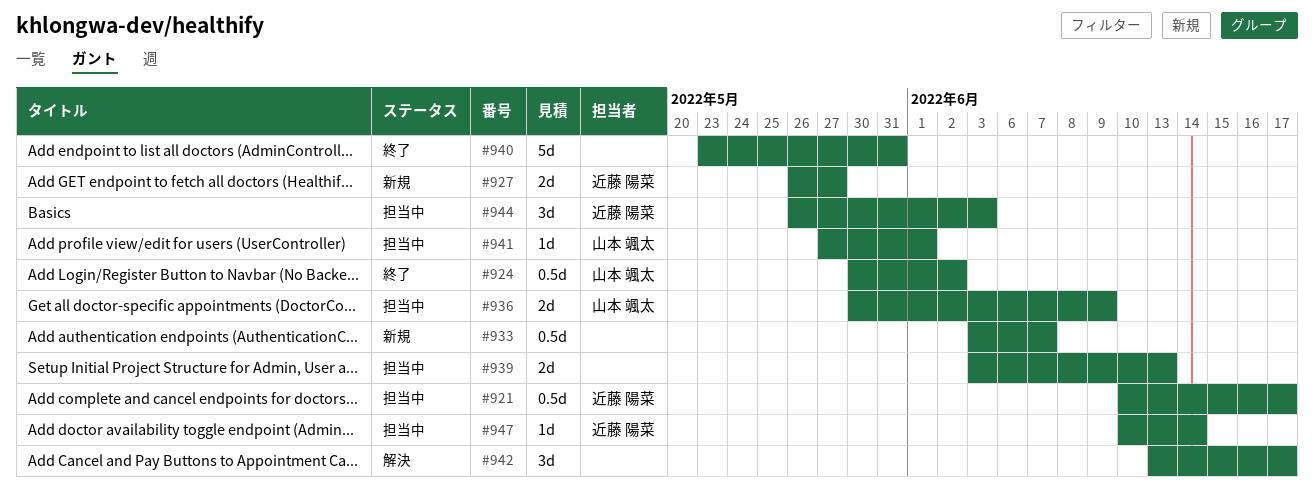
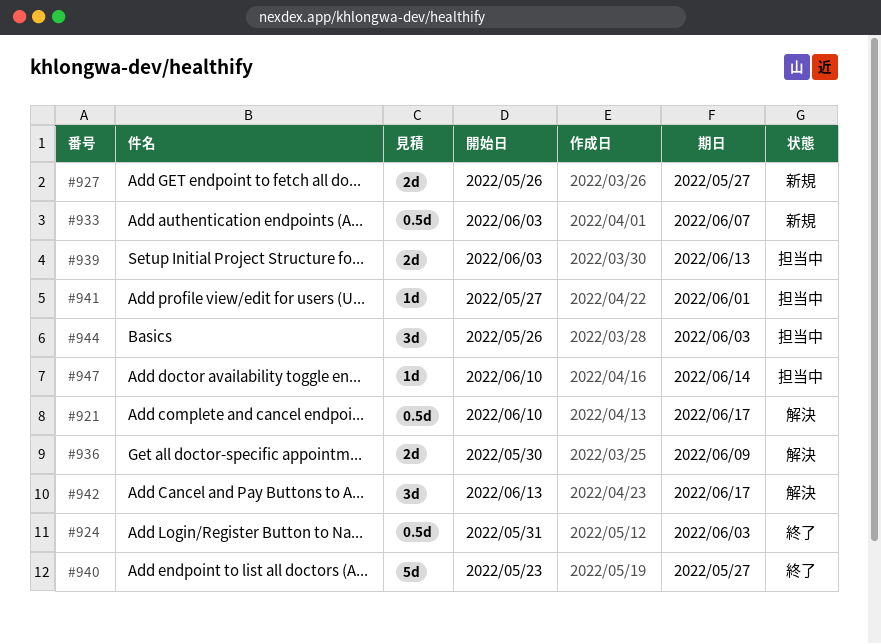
#921, status: 担当中 -> 解決
#924, start: May 30 -> May 31
#924, due: Jun 2 -> Jun 3
#936, status: 担当中 -> 解決
#940, due: May 31 -> May 27

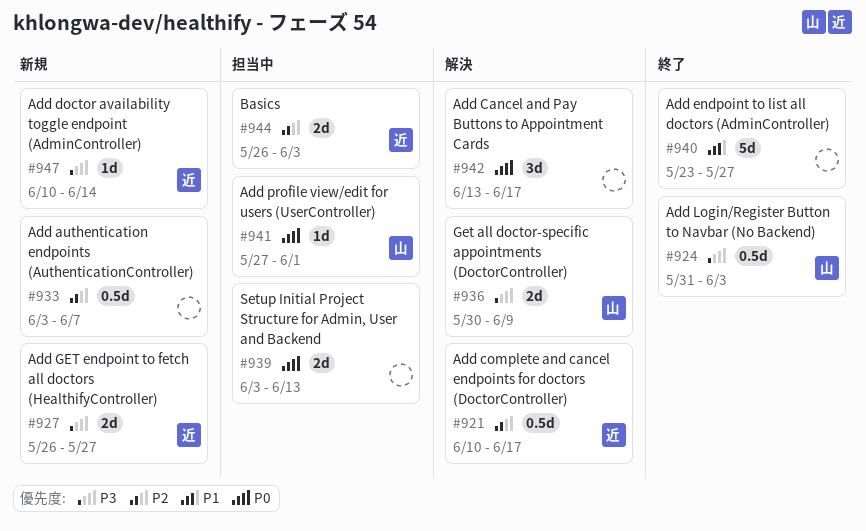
#944, estimate: 3d -> 2d
#947, status: 担当中 -> 新規

